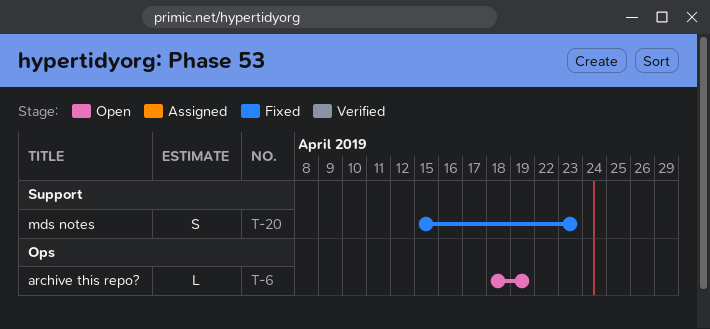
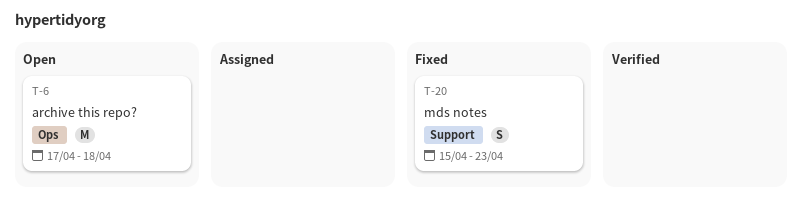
T-6, estimate: L -> M
T-6, start: Apr 18 -> Apr 17
T-6, due: Apr 19 -> Apr 18

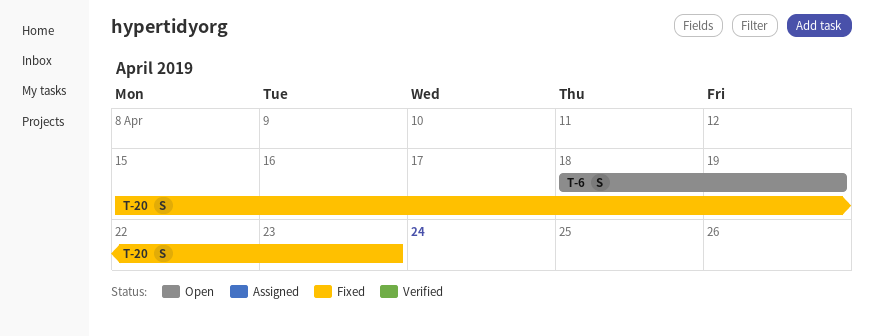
T-6, estimate: M -> S
T-6, start: Apr 17 -> Apr 18
T-6, due: Apr 18 -> Apr 19

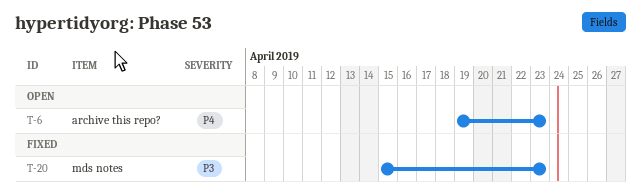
T-6, start: Apr 18 -> Apr 19
T-6, due: Apr 19 -> Apr 23

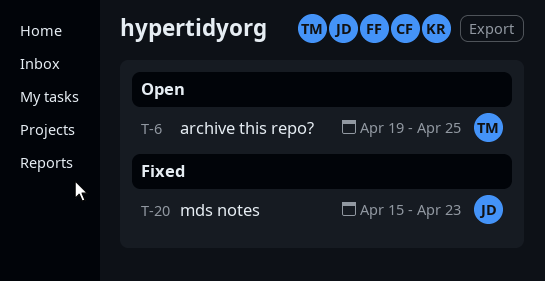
T-6, due: Apr 23 -> Apr 25

